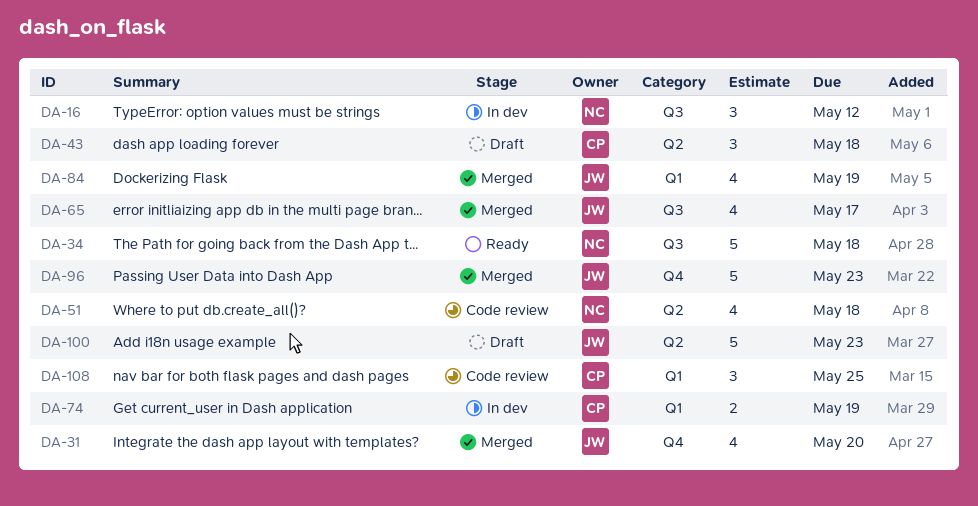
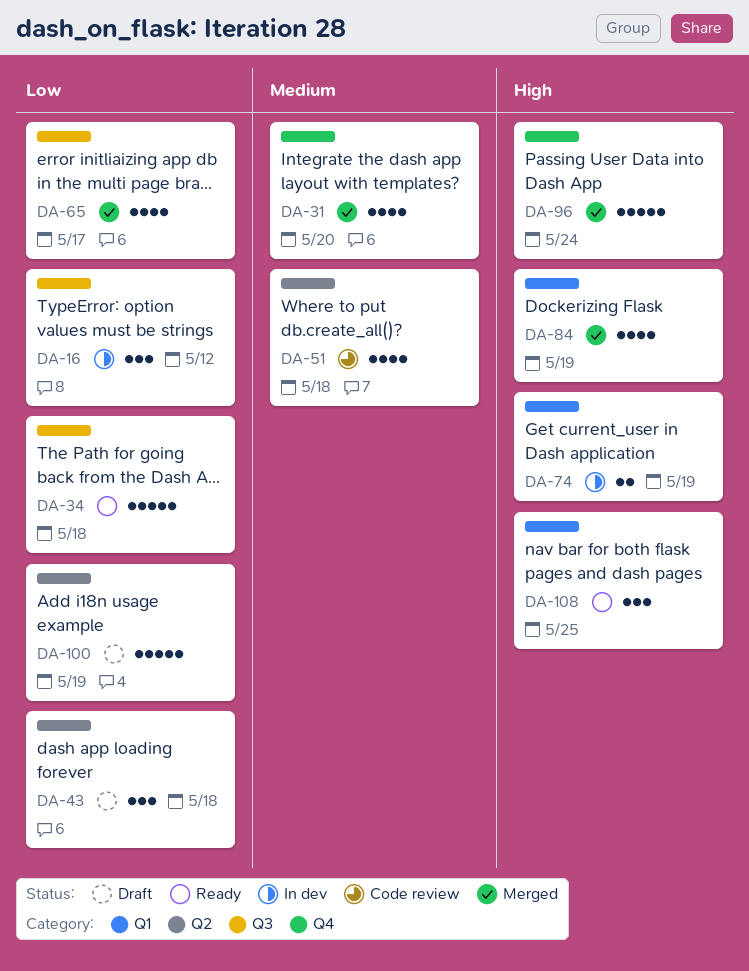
DA-96, due: May 23 -> May 24
DA-100, due: May 23 -> May 19
DA-108, status: Code review -> Ready

